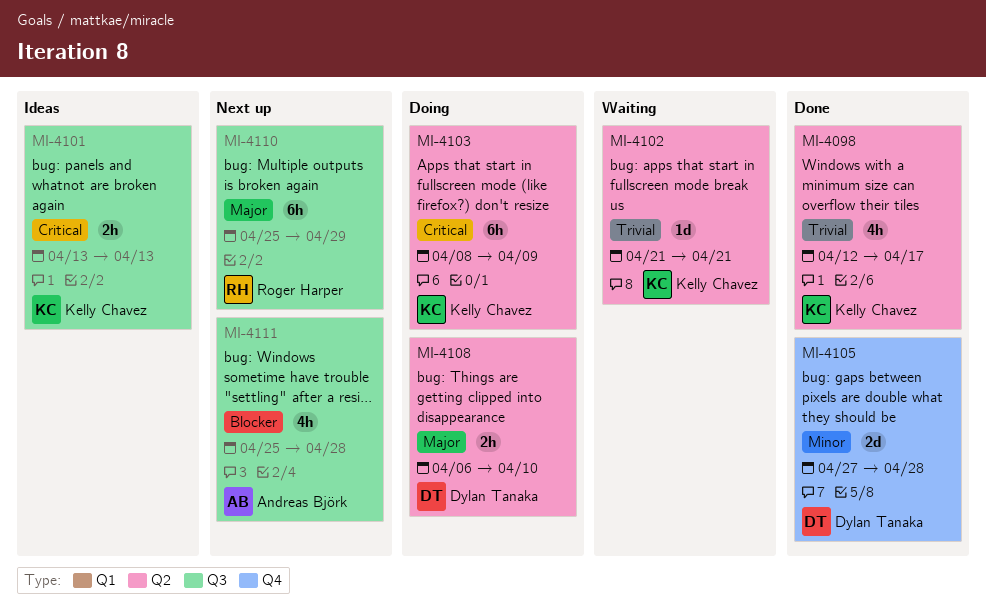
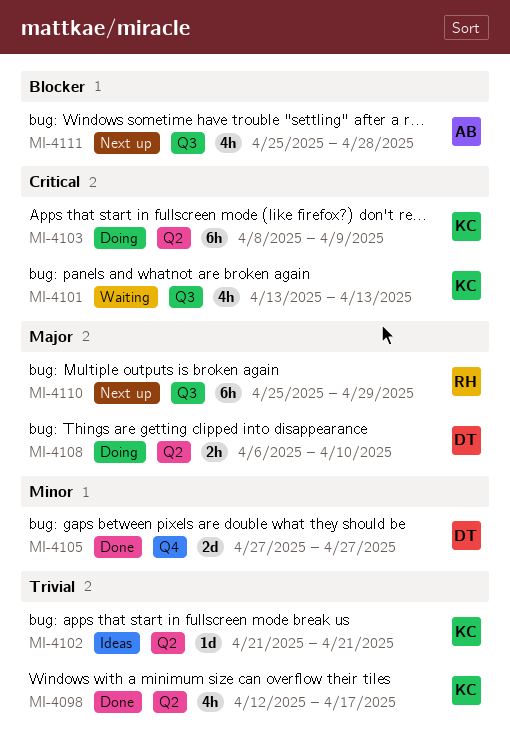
MI-4101, status: Ideas -> Waiting
MI-4101, estimate: 2h -> 4h
MI-4102, status: Waiting -> Ideas
MI-4105, due: Apr 28 -> Apr 27

